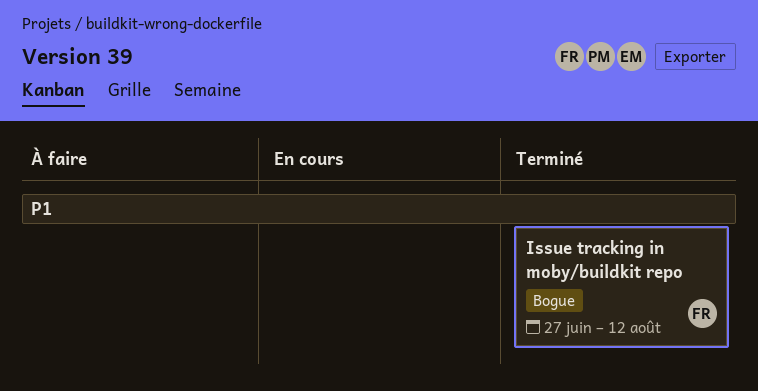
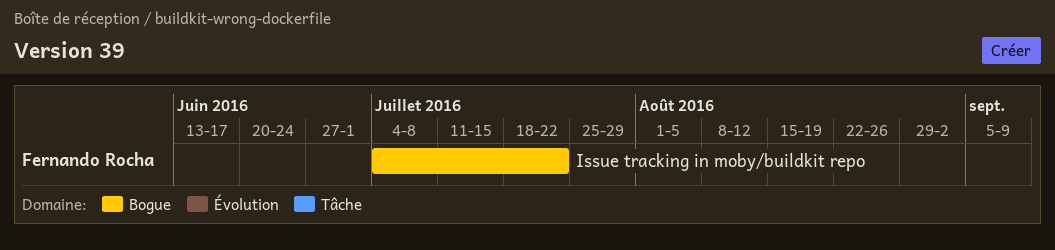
Issue tracking in moby/buildkit repo, start: Jun 27 -> Jul 4
Issue tracking in moby/buildkit repo, due: Aug 12 -> Jul 22

